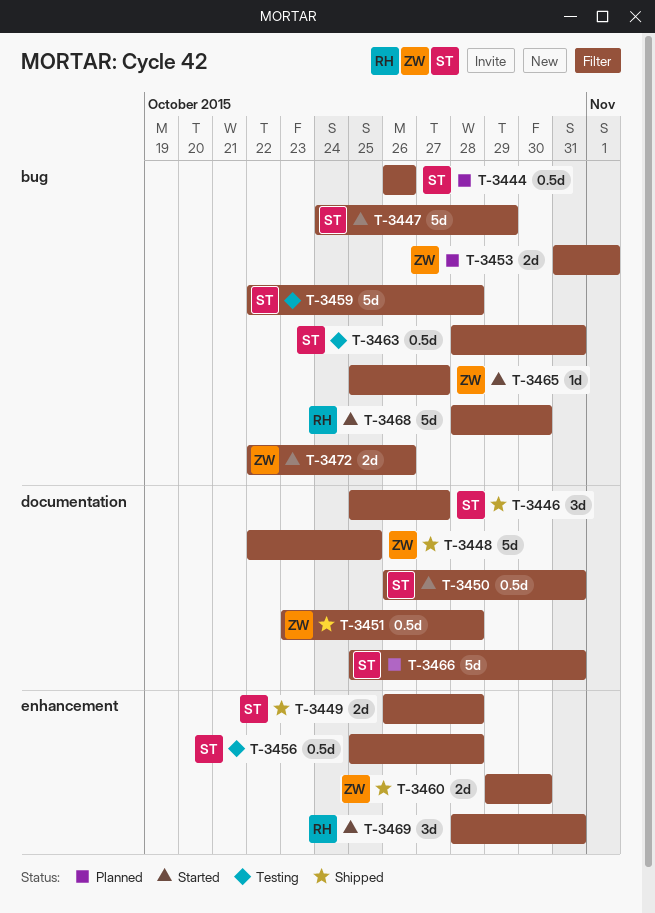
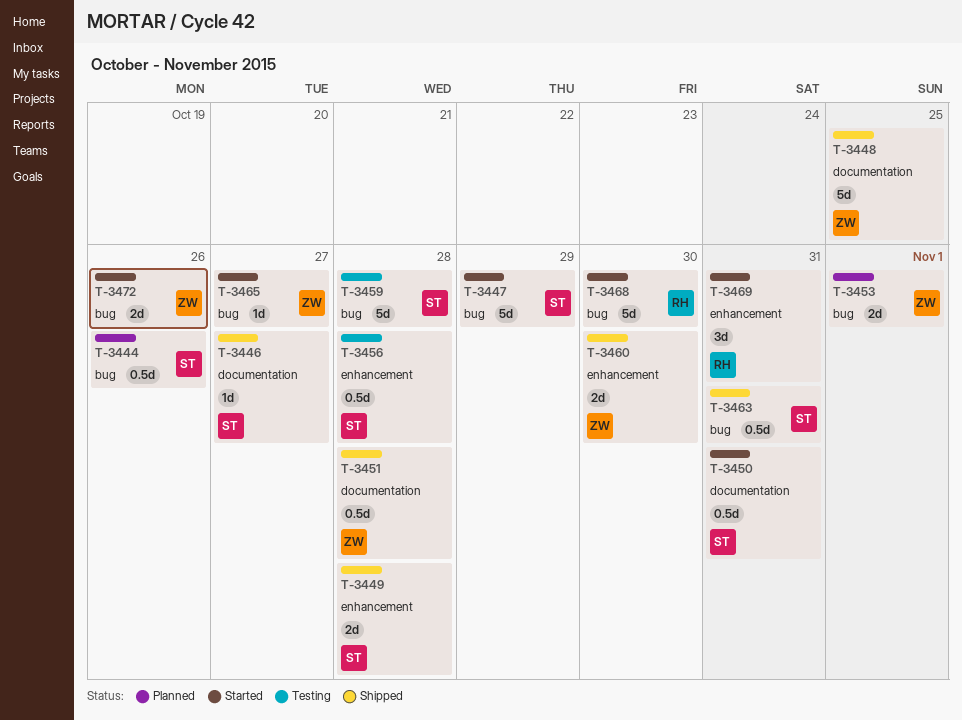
T-3446, estimate: 3d -> 1d
T-3463, status: Testing -> Shipped
T-3466: present -> none

